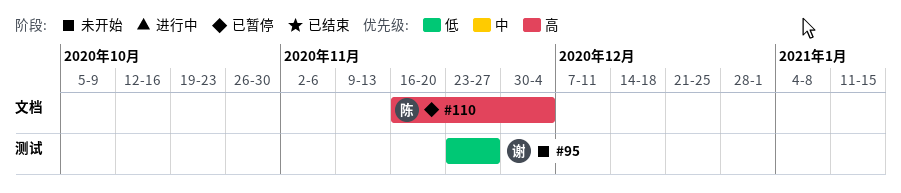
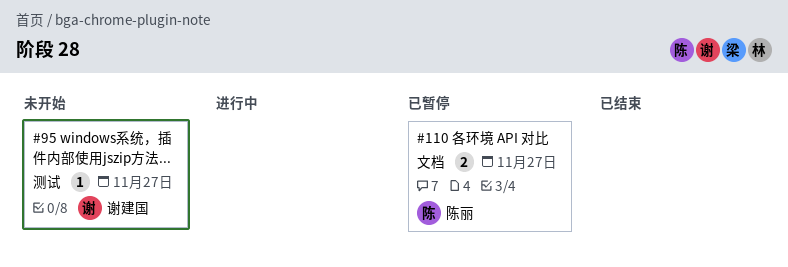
#110, due: Dec 4 -> Nov 27

